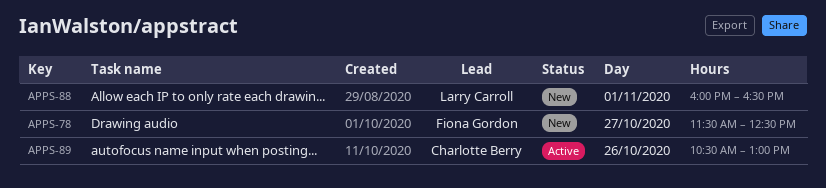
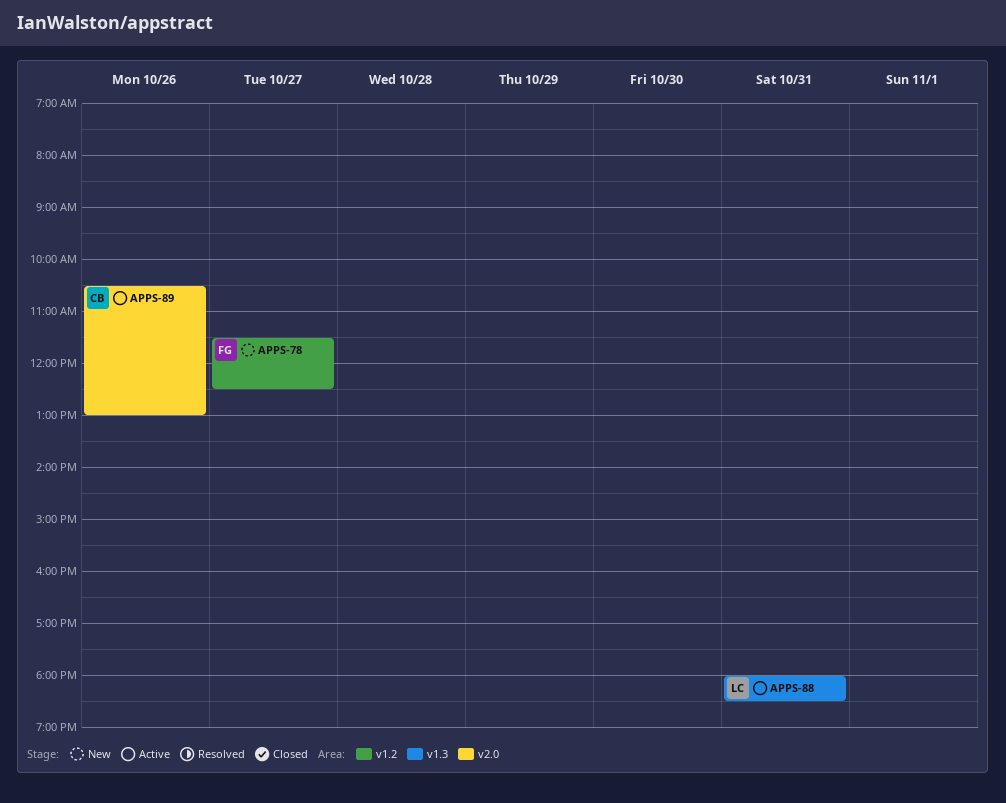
APPS-88, status: New -> Active
APPS-88, day: Nov 1 -> Oct 31
APPS-88, begins: 16:00 -> 18:00
APPS-88, ends: 16:30 -> 18:30

